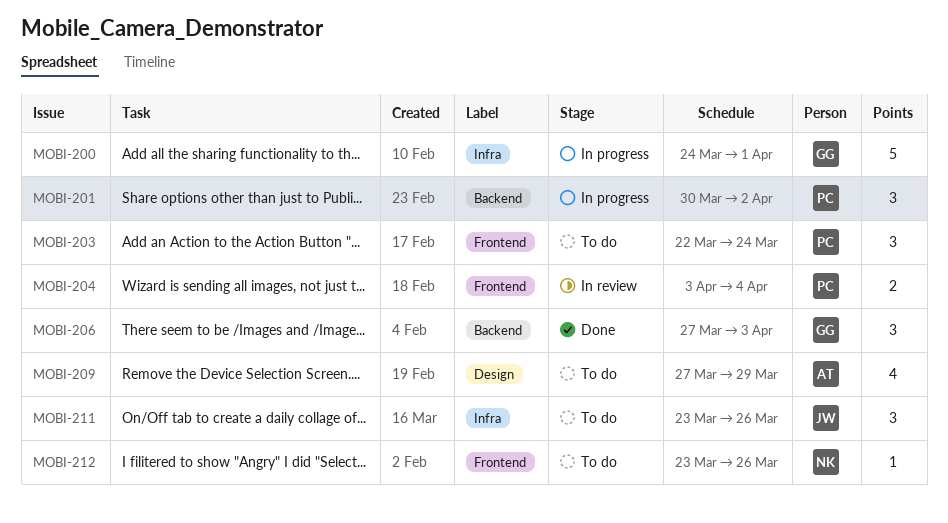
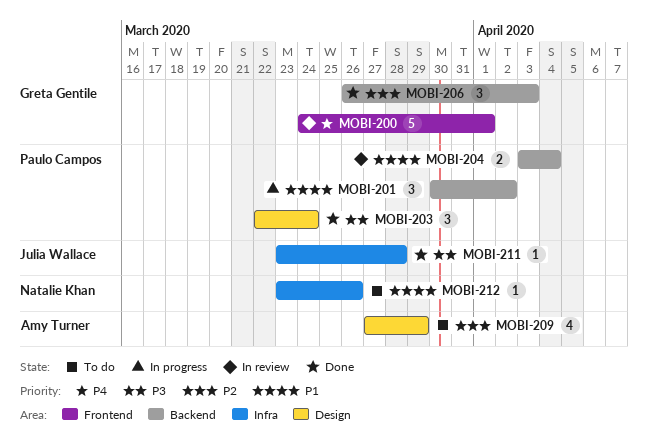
MOBI-200, status: In progress -> In review
MOBI-200, label: Infra -> Frontend
MOBI-203, status: To do -> Done
MOBI-203, label: Frontend -> Design
MOBI-204, label: Frontend -> Backend
MOBI-206, start: Mar 27 -> Mar 26
MOBI-211, status: To do -> Done
MOBI-211, estimate: 3 -> 1
MOBI-211, due: Mar 26 -> Mar 28
MOBI-212, label: Frontend -> Infra

